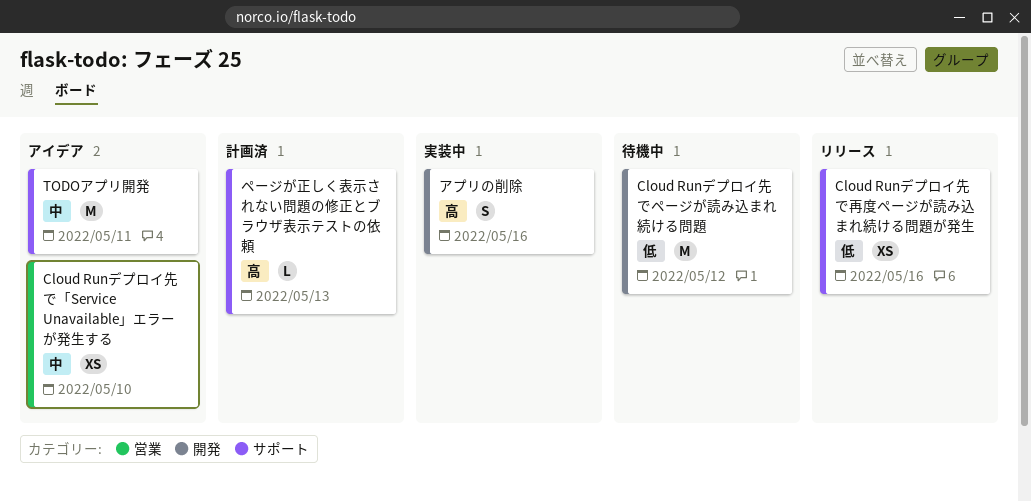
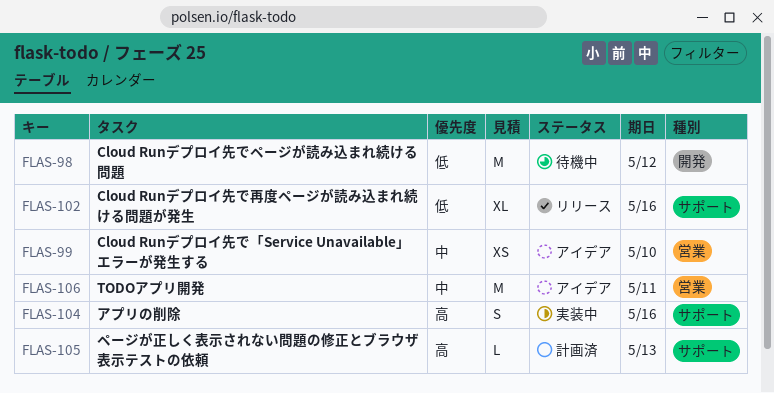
Cloud Runデプロイ先で再度ページが読み込まれ続ける問題が発生, estimate: XS -> XL
TODOアプリ開発, label: サポート -> 営業
アプリの削除, label: 開発 -> サポート

